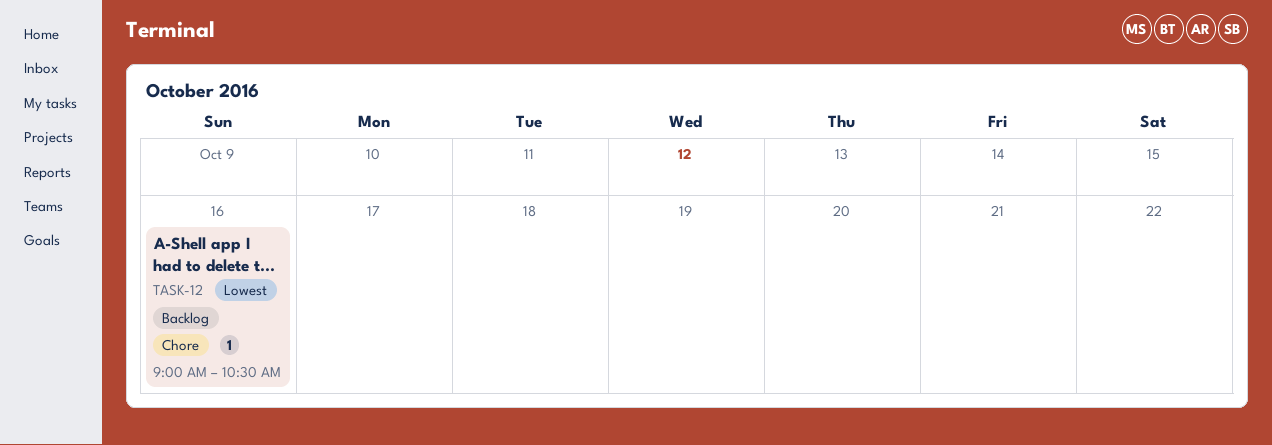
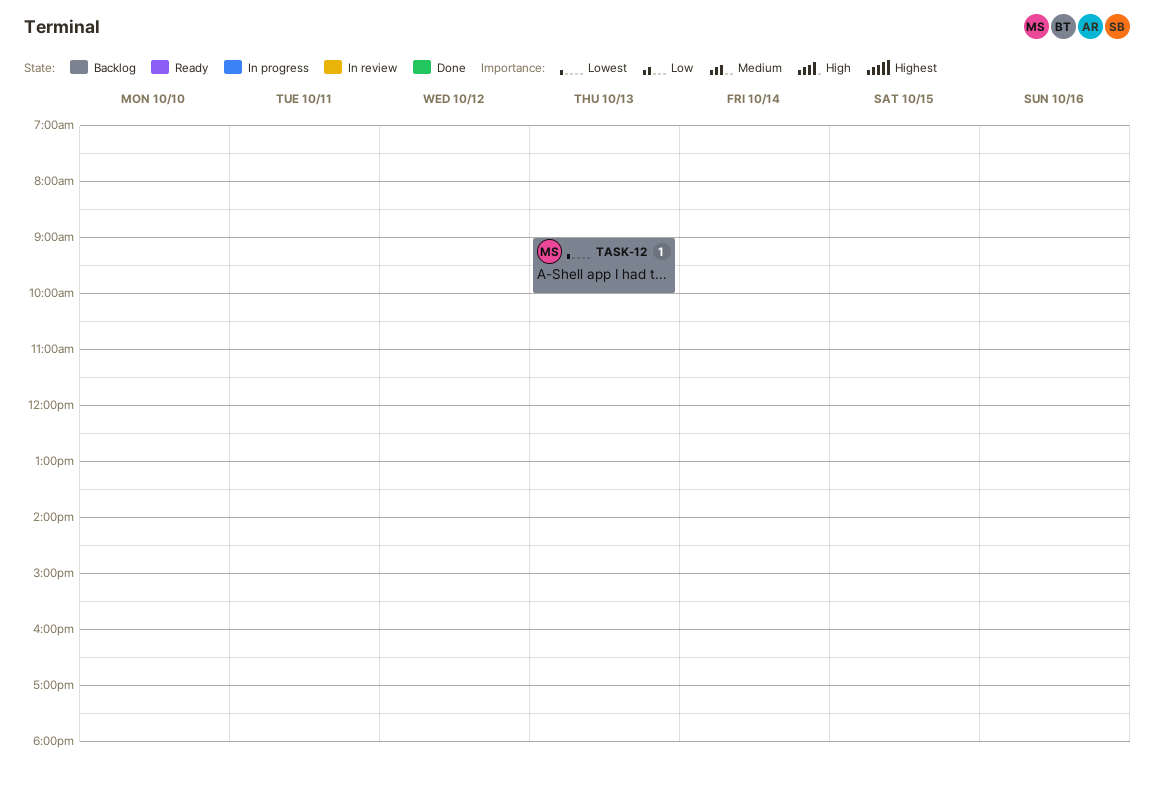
TASK-12, day: Oct 16 -> Oct 13
TASK-12, ends: 10:30 -> 10:00

